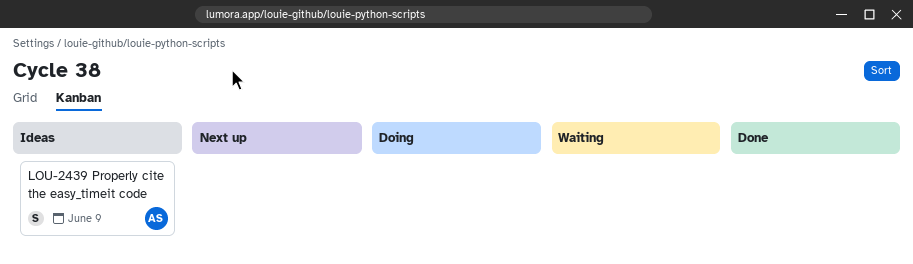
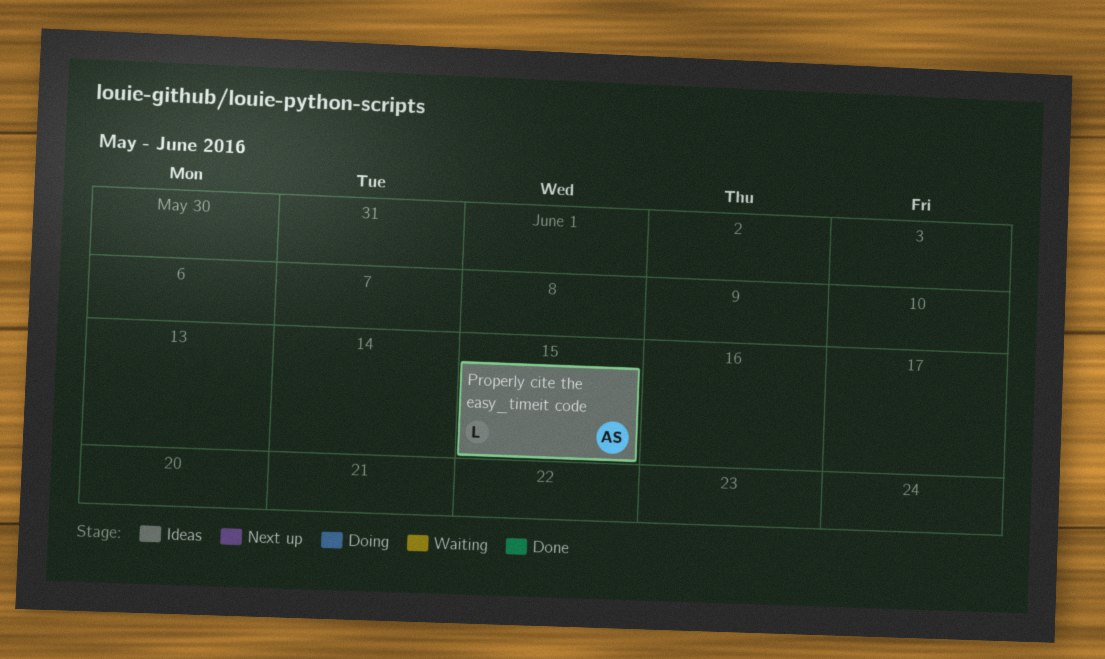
Properly cite the easy_timeit code, estimate: S -> L
Properly cite the easy_timeit code, due: Jun 9 -> Jun 15

